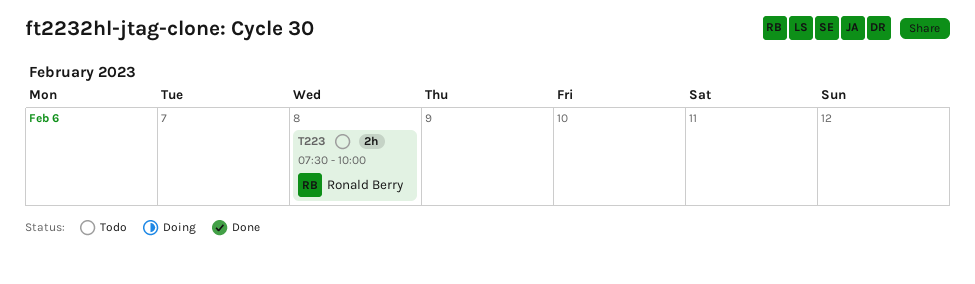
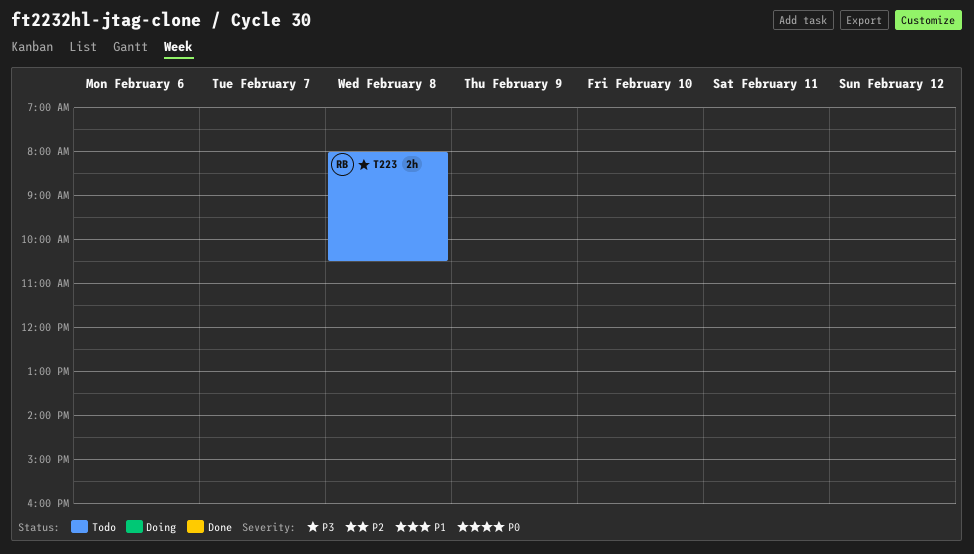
T223, begins: 07:30 -> 08:00
T223, ends: 10:00 -> 10:30

